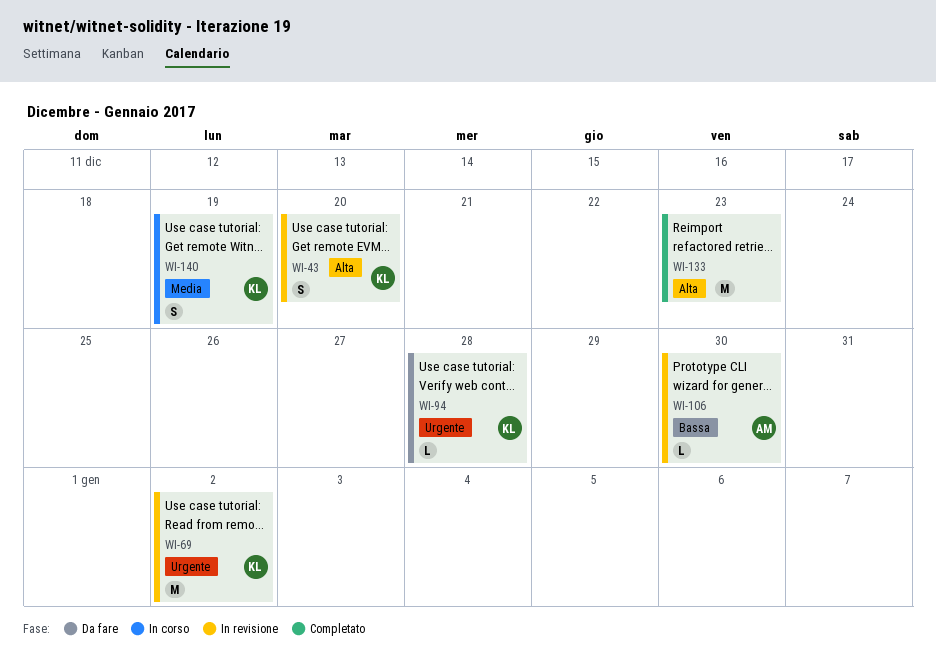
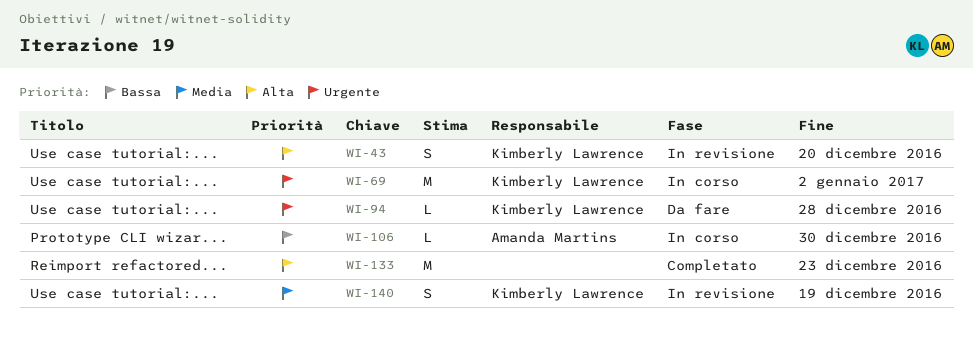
WI-69, status: In revisione -> In corso
WI-106, status: In revisione -> In corso
WI-140, status: In corso -> In revisione

